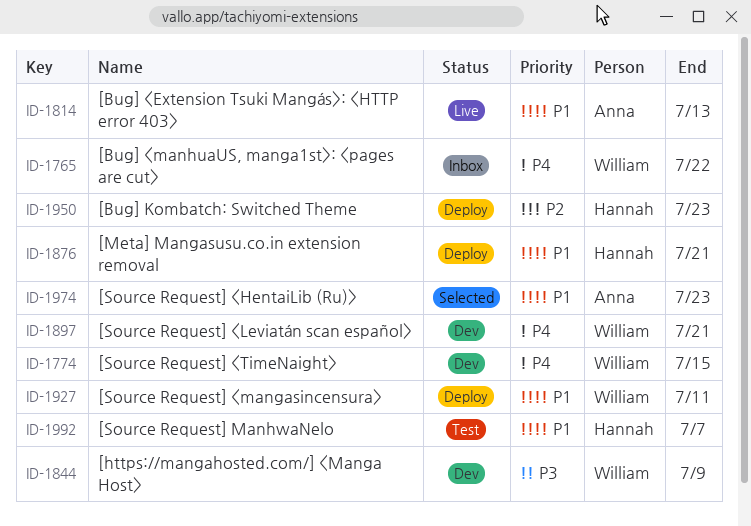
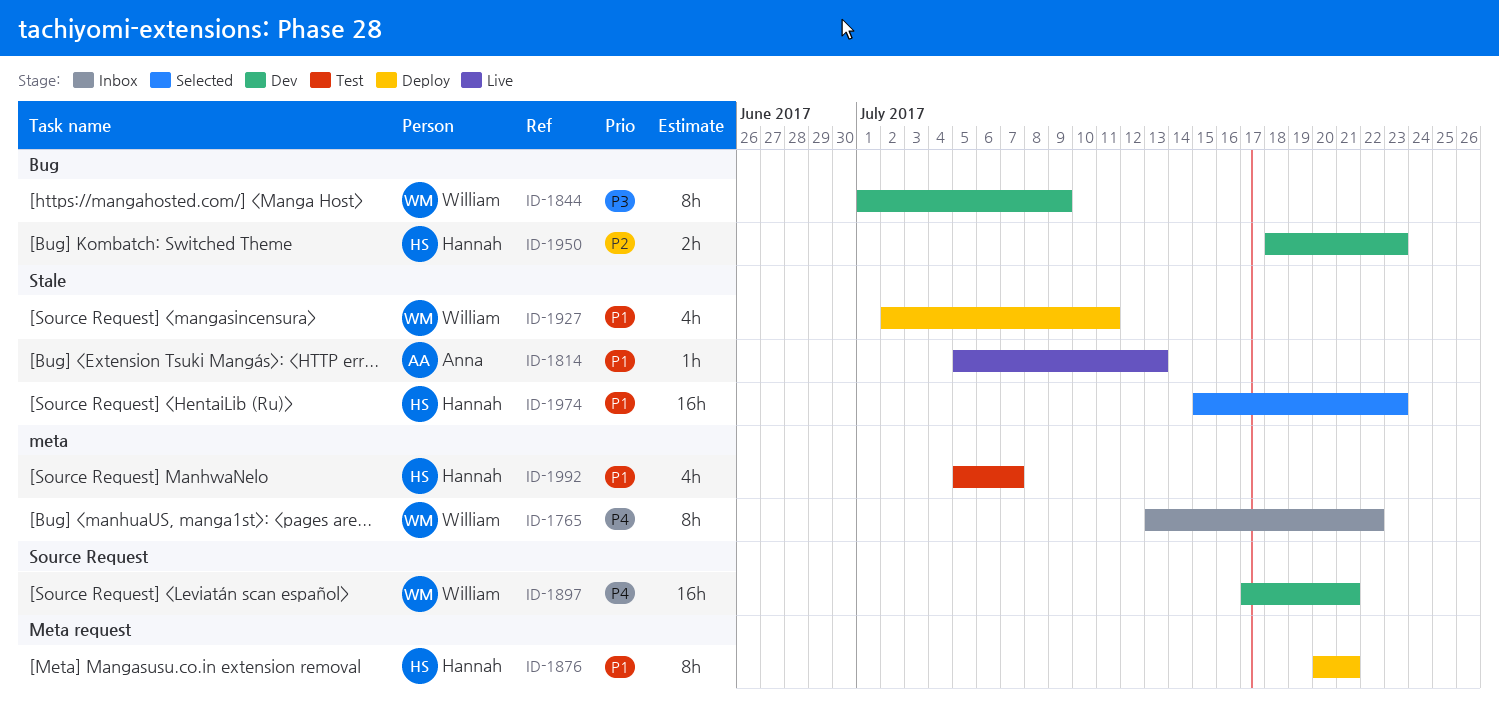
ID-1774: present -> none
ID-1950, status: Deploy -> Dev
ID-1974, owner: Anna -> Hannah

